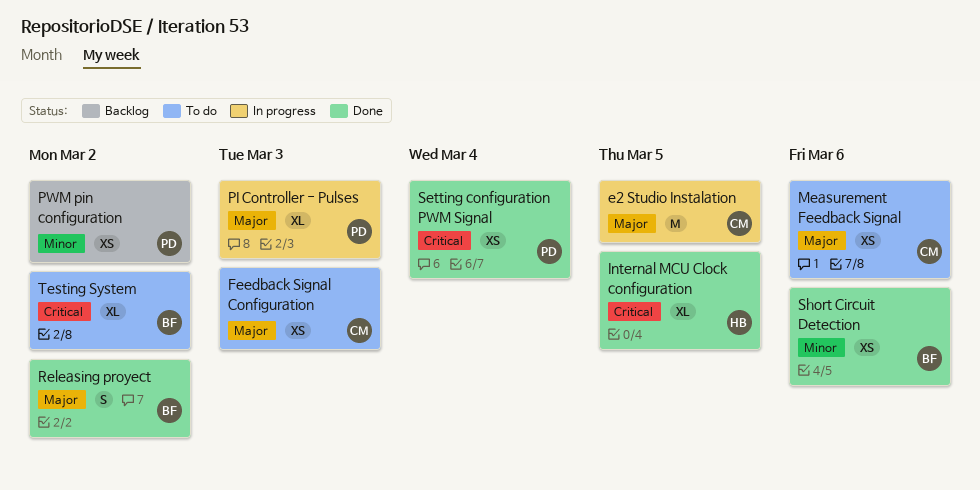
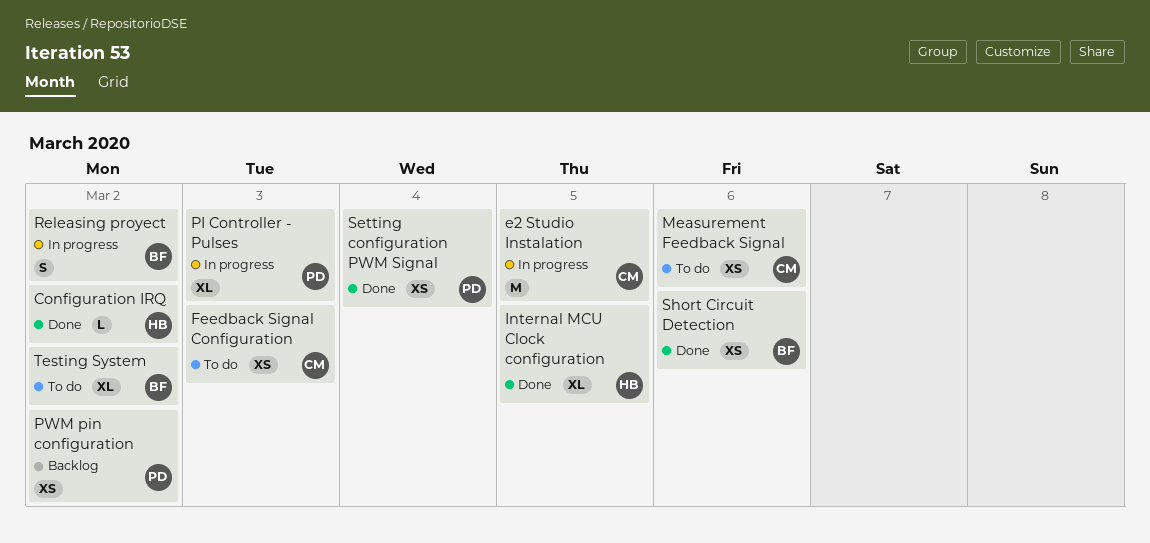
Configuration IRQ: none -> present
Releasing proyect, status: Done -> In progress

